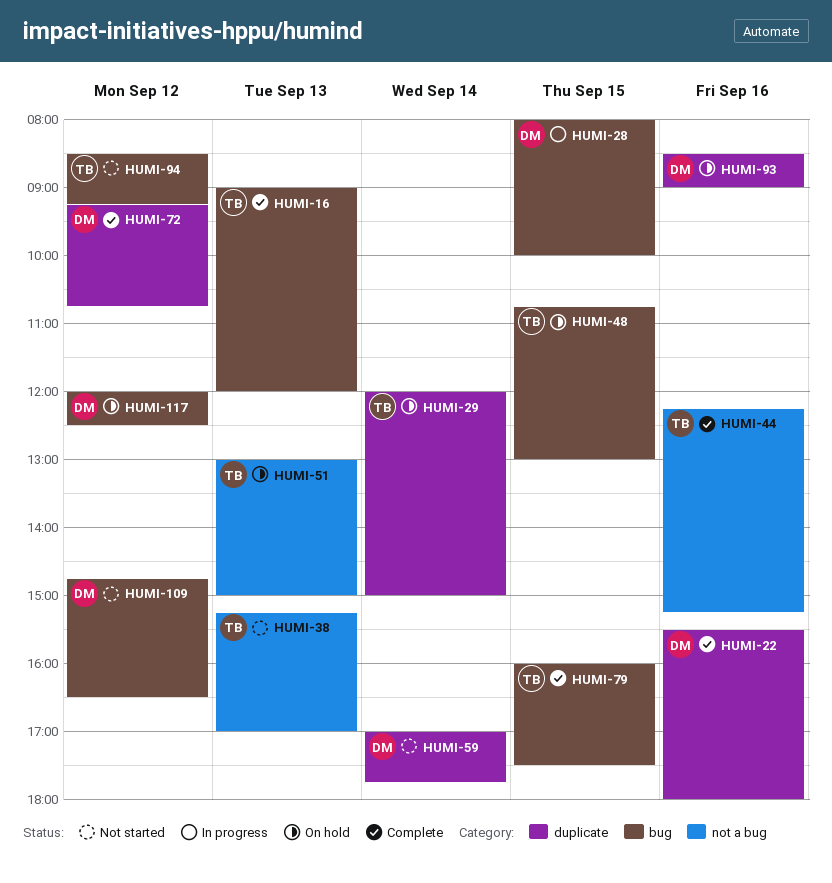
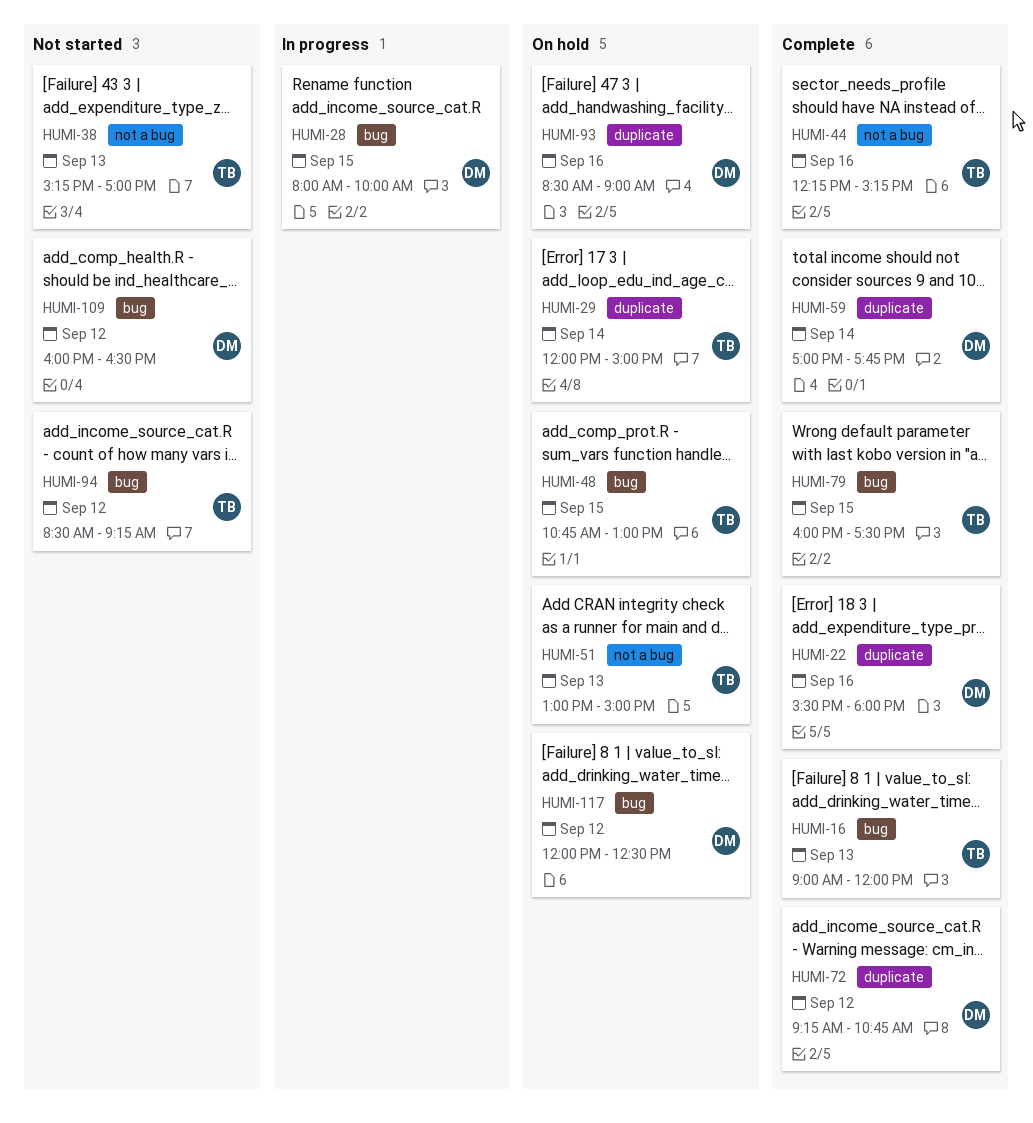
HUMI-59, status: Not started -> Complete
HUMI-109, begins: 14:45 -> 16:00

